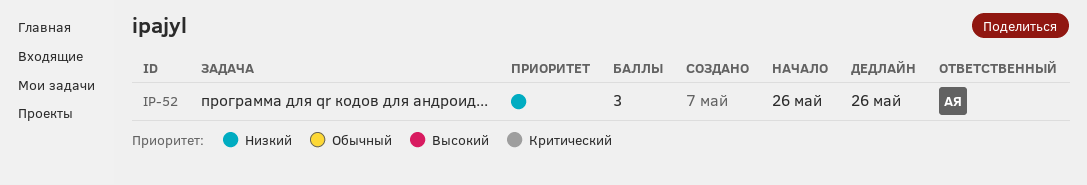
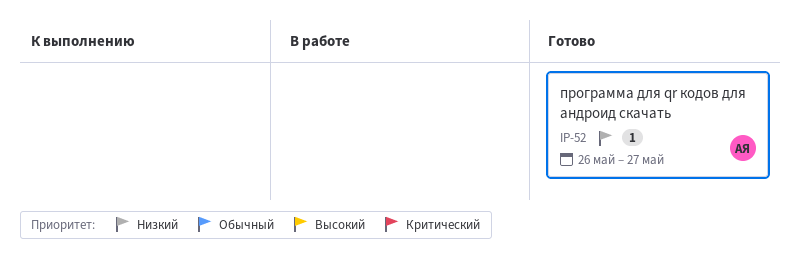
IP-52, estimate: 3 -> 1
IP-52, due: May 26 -> May 27

